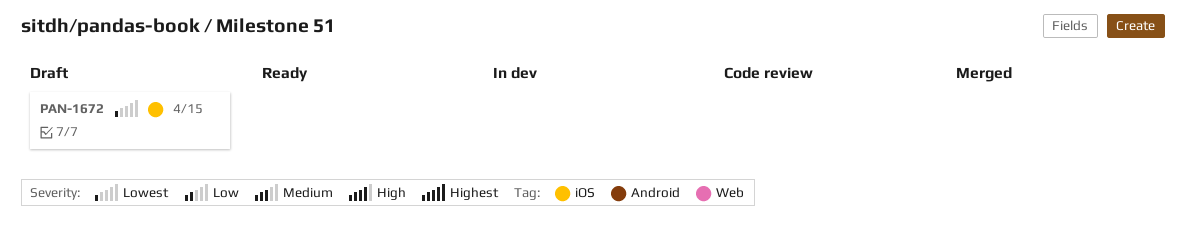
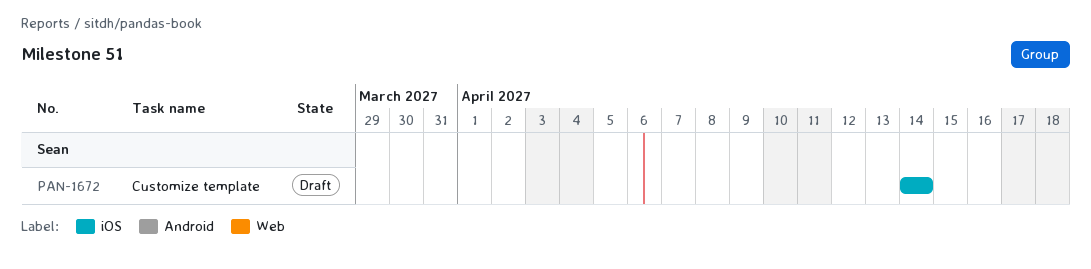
PAN-1672, due: Apr 15 -> Apr 14

